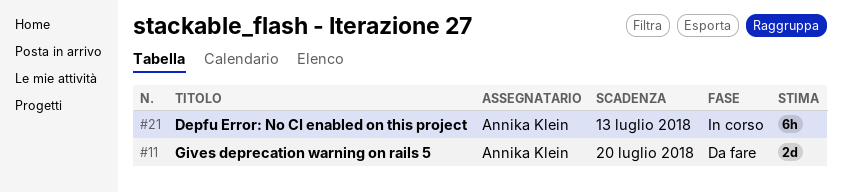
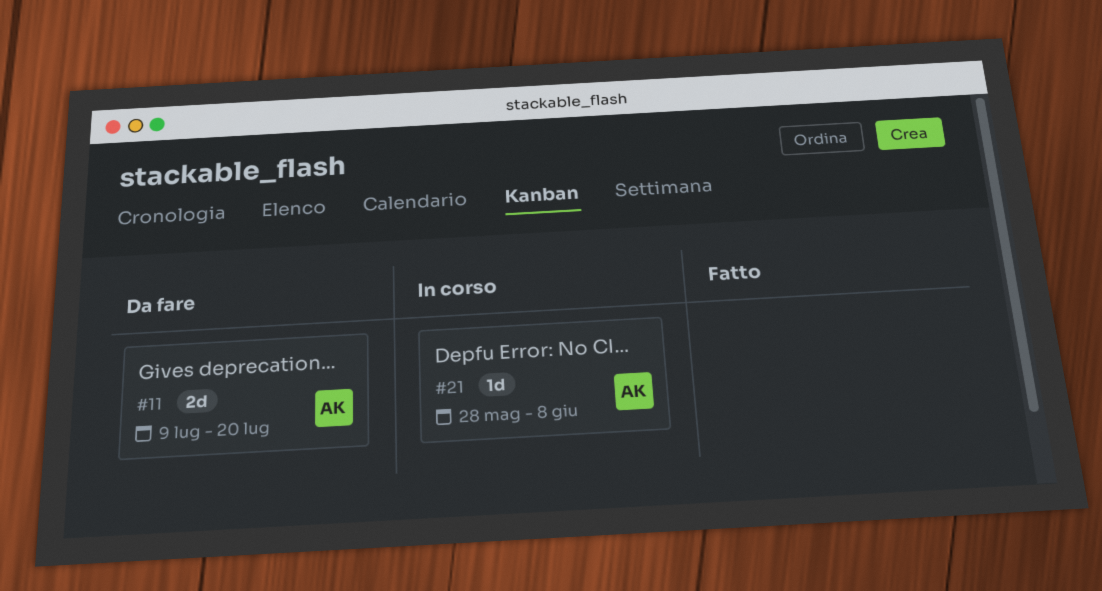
#21, estimate: 6h -> 1d
#21, due: Jul 13 -> Jun 8

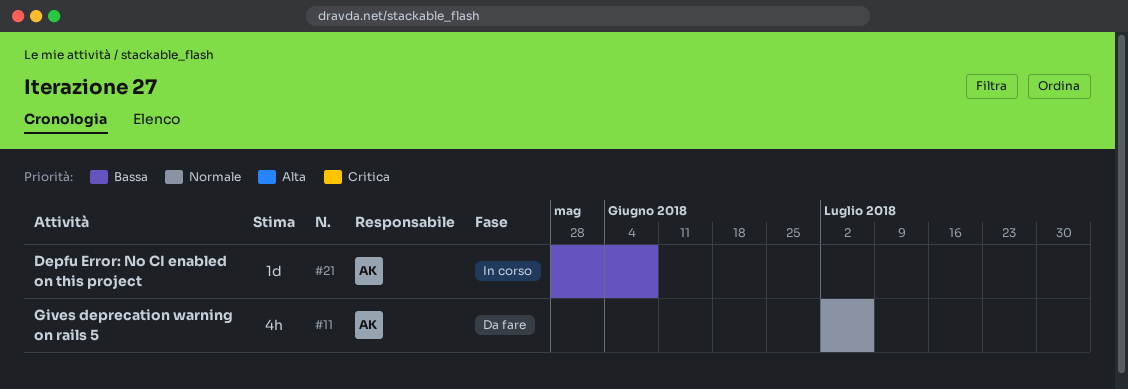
#11, estimate: 2d -> 4h
#11, start: Jul 9 -> Jul 2
#11, due: Jul 20 -> Jul 6

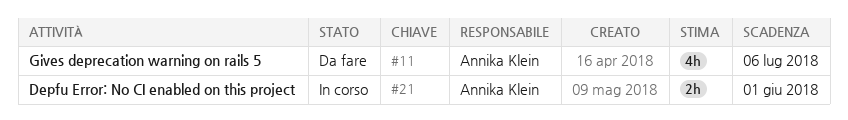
#21, estimate: 1d -> 2h
#21, due: Jun 8 -> Jun 1

